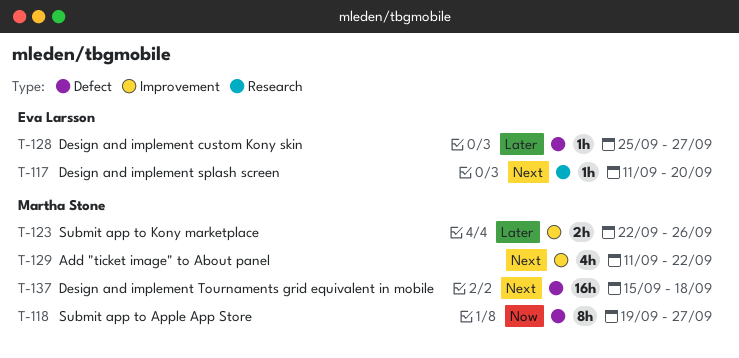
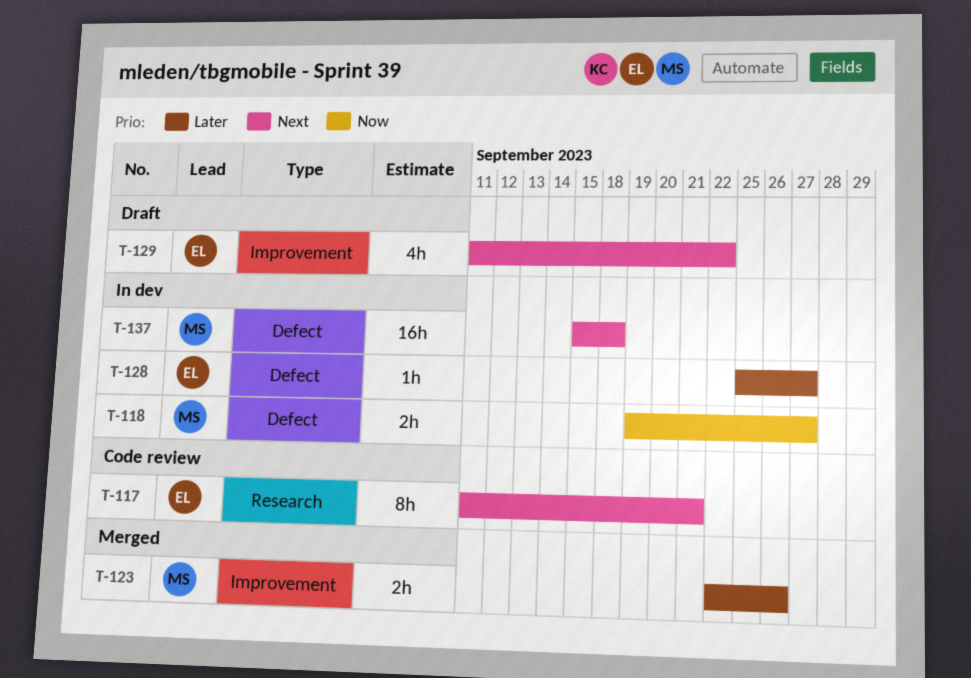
T-117, estimate: 1h -> 8h
T-117, due: Sep 20 -> Sep 21
T-118, estimate: 8h -> 2h
T-129, owner: Martha Stone -> Eva Larsson

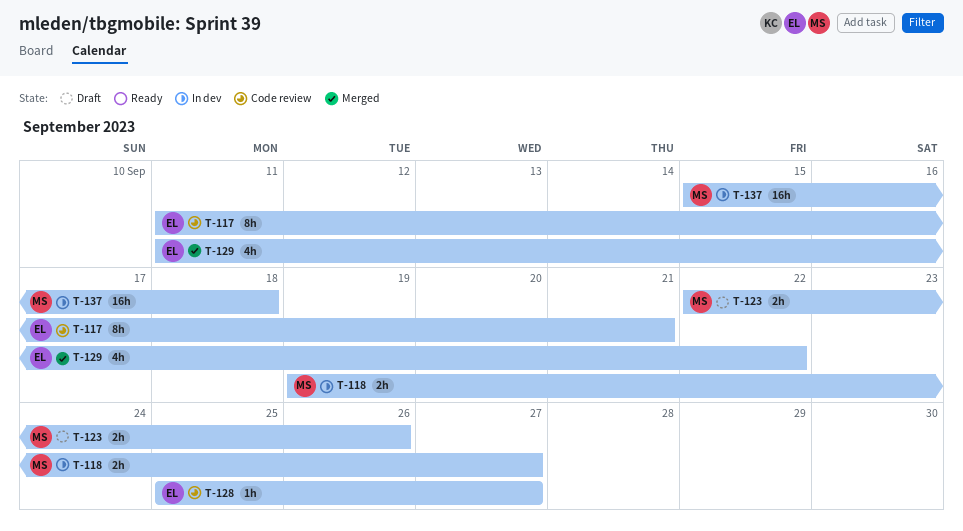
T-123, status: Merged -> Draft
T-128, status: In dev -> Code review
T-129, status: Draft -> Merged

